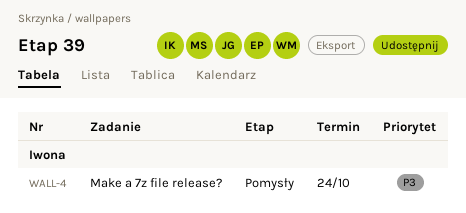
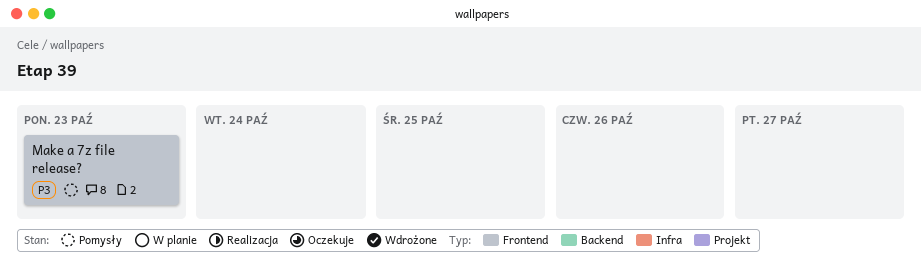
Make a 7z file release?, due: Oct 24 -> Oct 23

